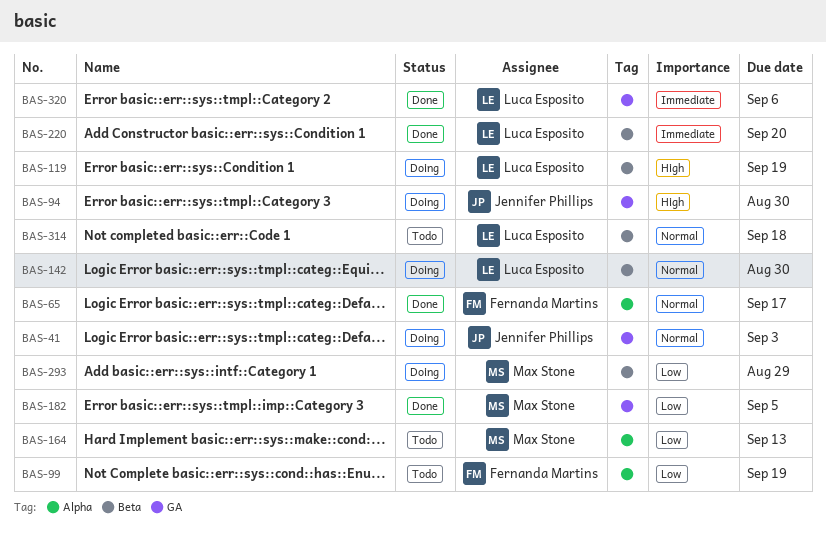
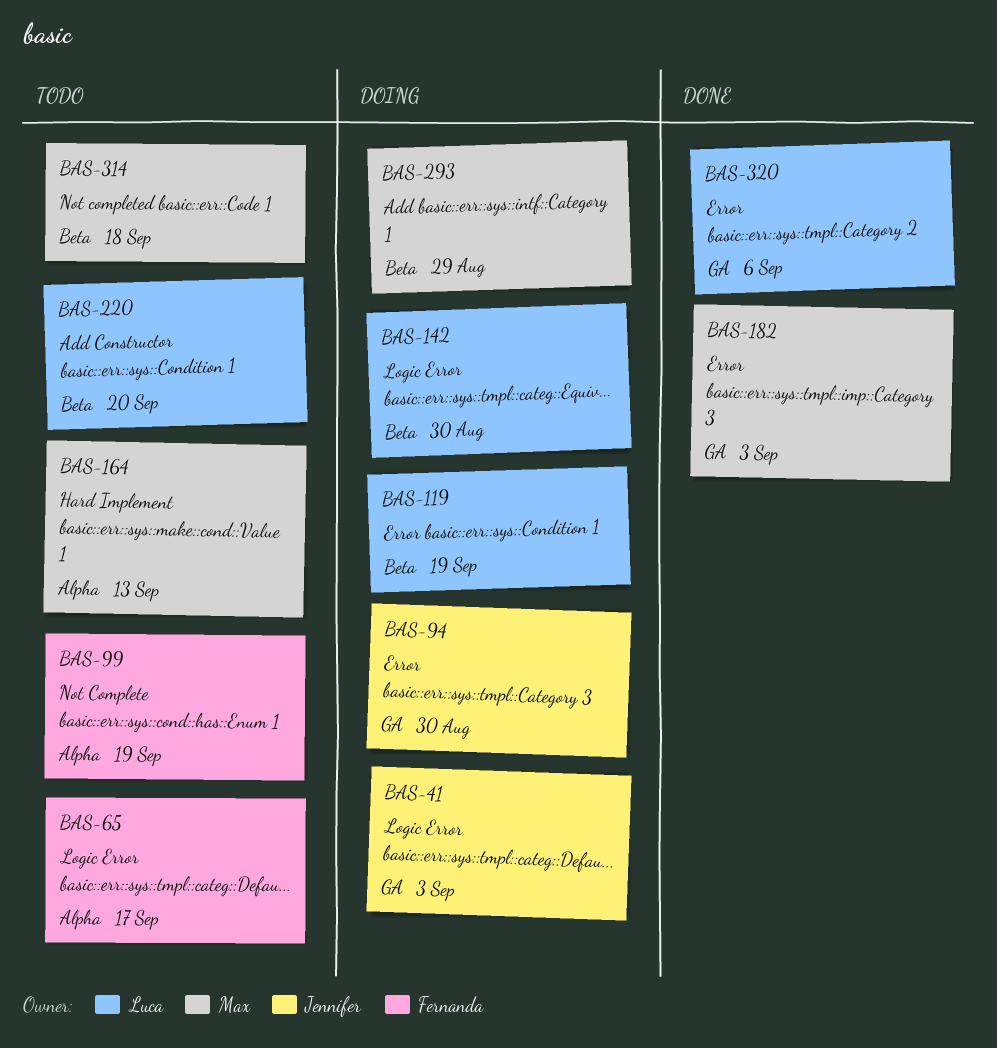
BAS-65, status: Done -> Todo
BAS-182, due: Sep 5 -> Sep 3
BAS-220, status: Done -> Todo
BAS-314, owner: Luca Esposito -> Max Stone

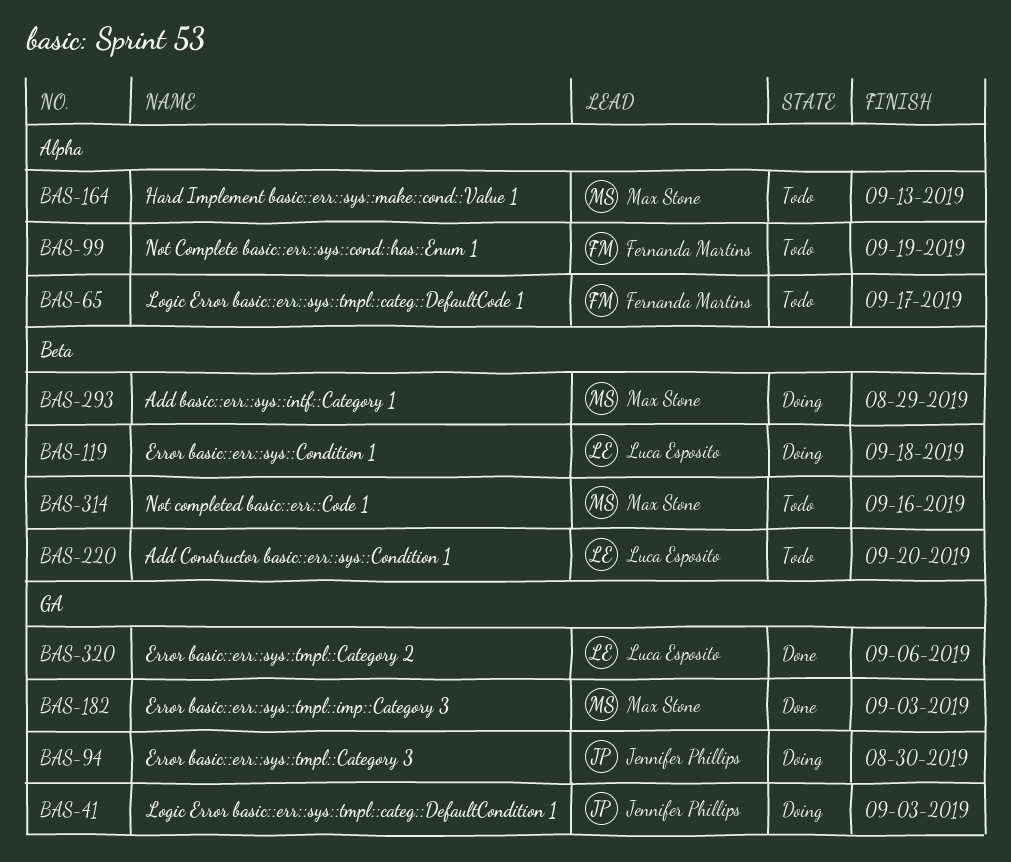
BAS-119, due: Sep 19 -> Sep 18
BAS-142: present -> none
BAS-314, due: Sep 18 -> Sep 16

